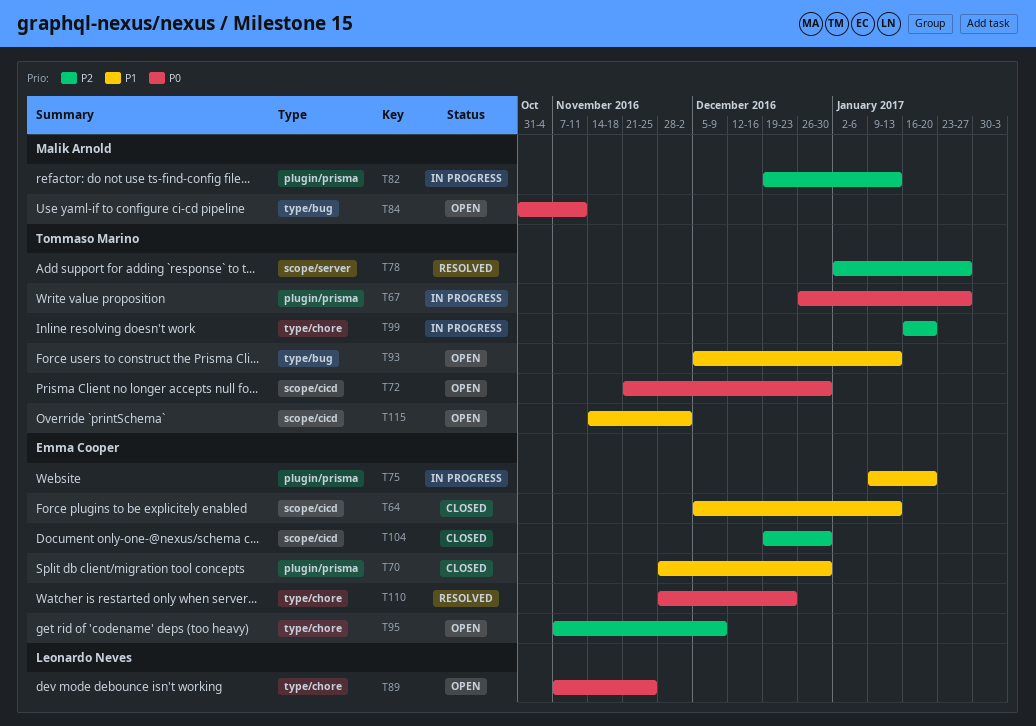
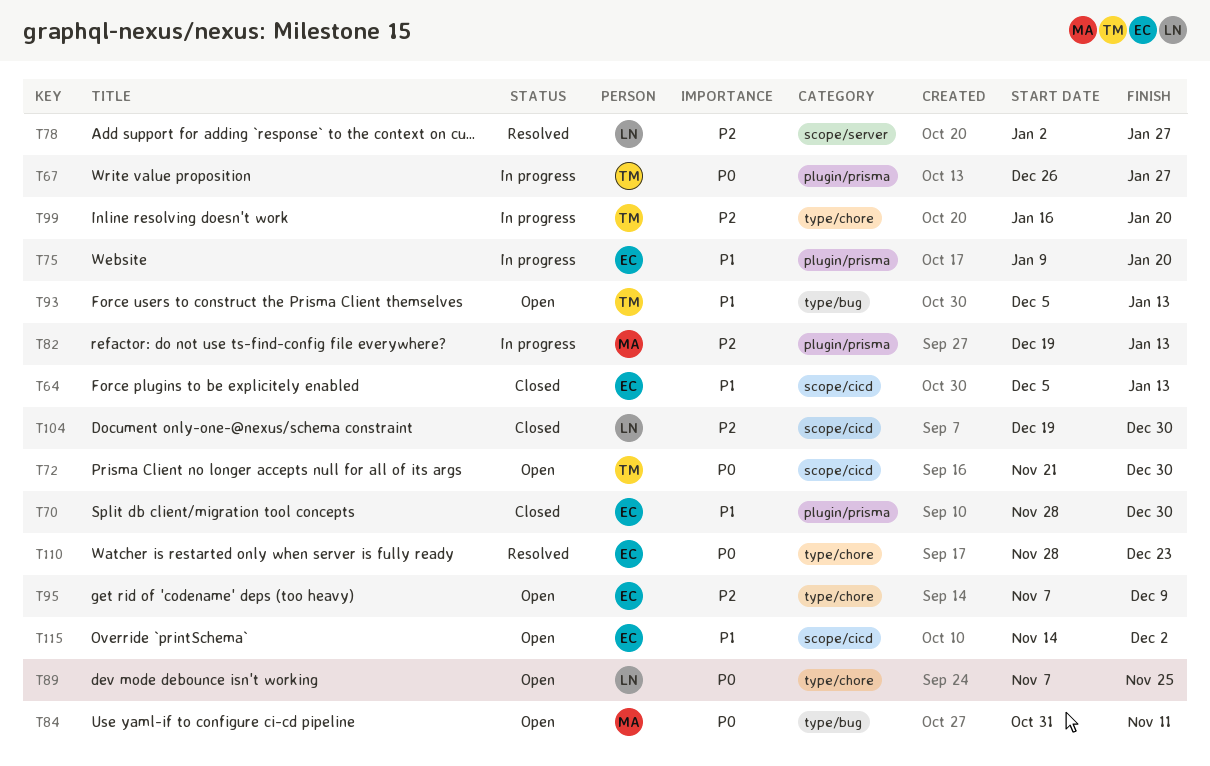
T78, owner: Tommaso Marino -> Leonardo Neves
T104, owner: Emma Cooper -> Leonardo Neves
T115, owner: Tommaso Marino -> Emma Cooper

